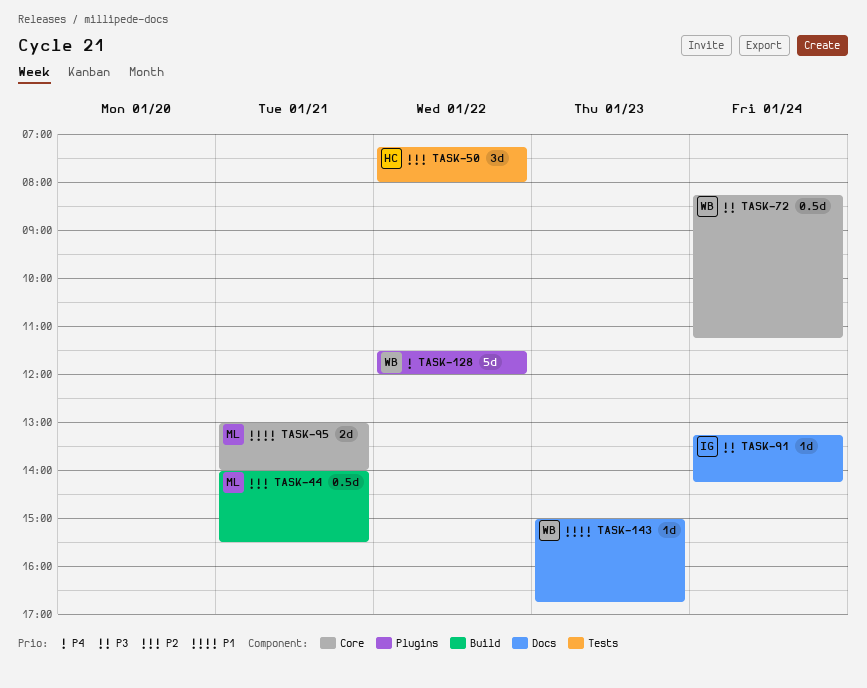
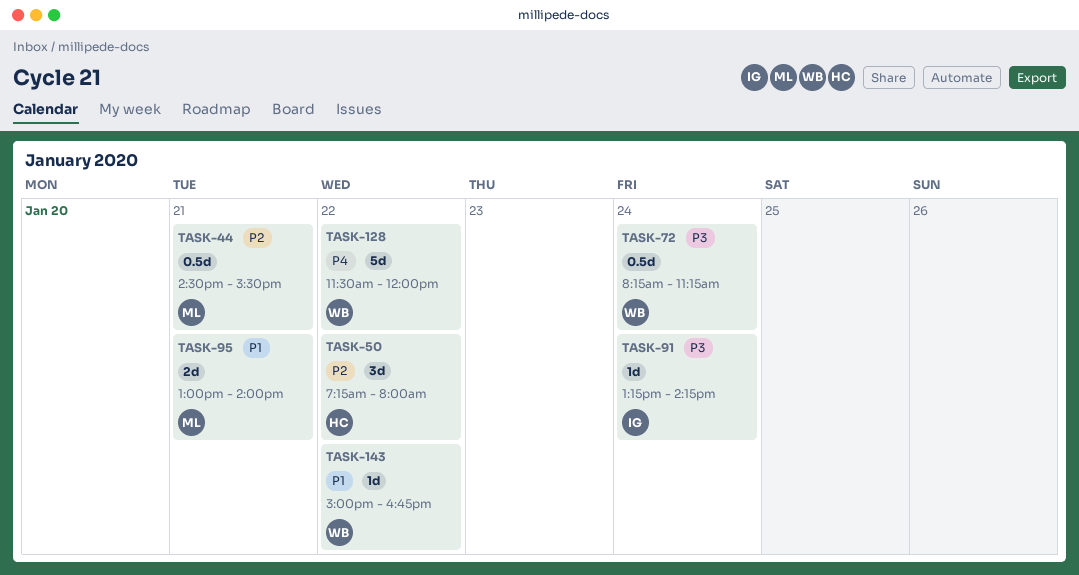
TASK-44, begins: 14:00 -> 14:30
TASK-143, day: Jan 23 -> Jan 22

